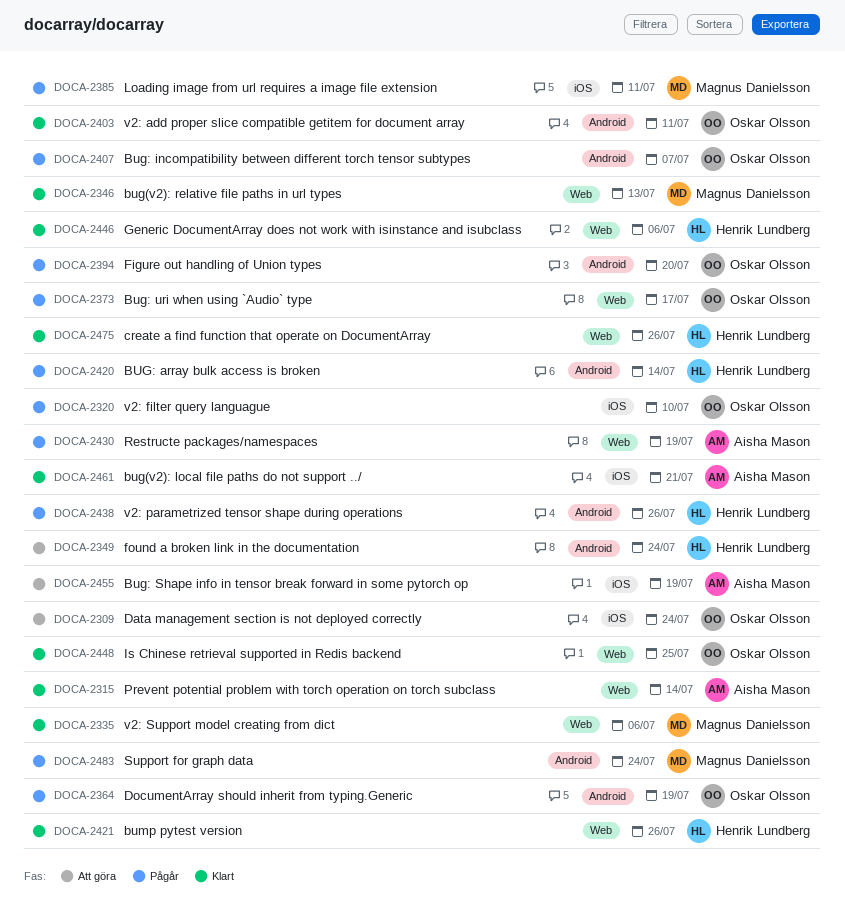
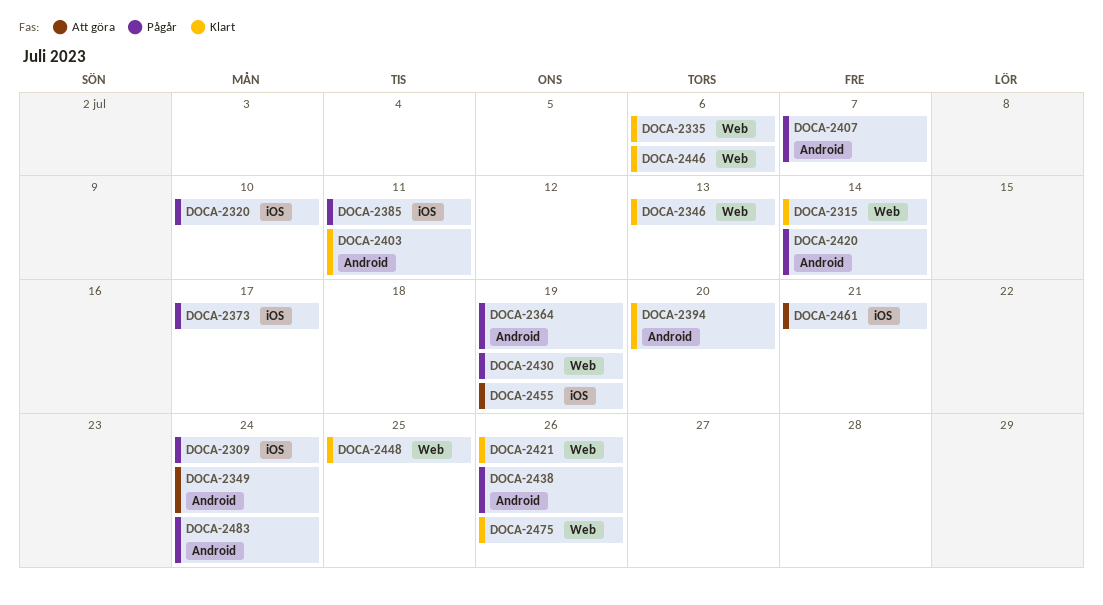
DOCA-2309, status: Att göra -> Pågår
DOCA-2373, label: Web -> iOS
DOCA-2394, status: Pågår -> Klart
DOCA-2461, status: Klart -> Att göra

